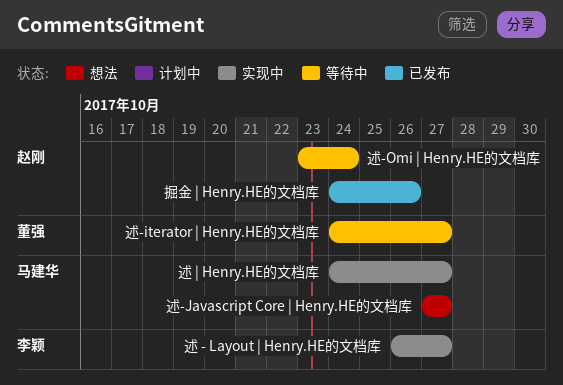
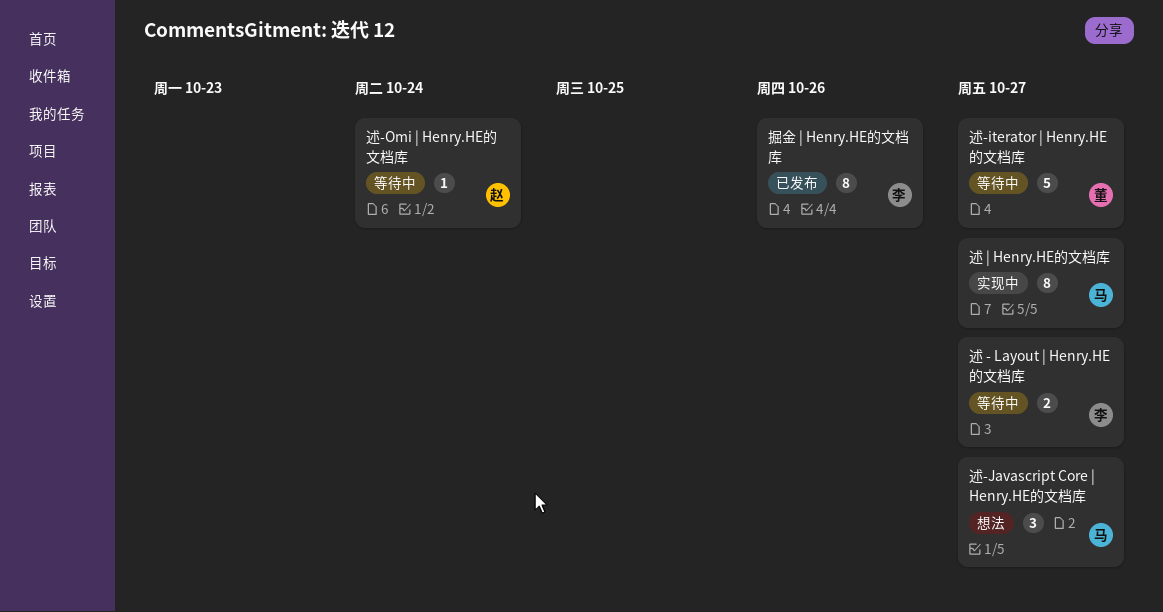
掘金 | Henry.HE的文档库, owner: 赵刚 -> 李颖
述 - Layout | Henry.HE的文档库, status: 实现中 -> 等待中

